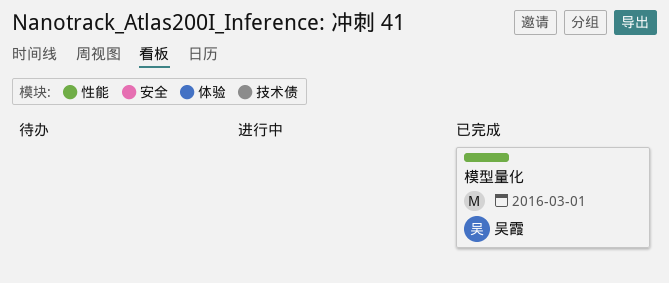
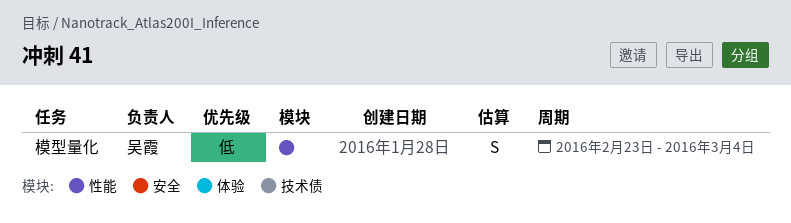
模型量化, estimate: M -> S
模型量化, due: Mar 1 -> Mar 4

